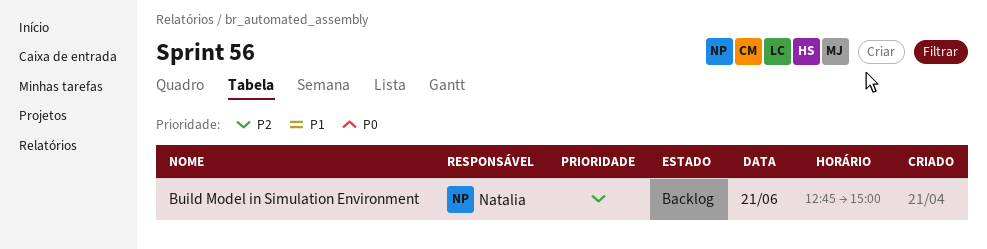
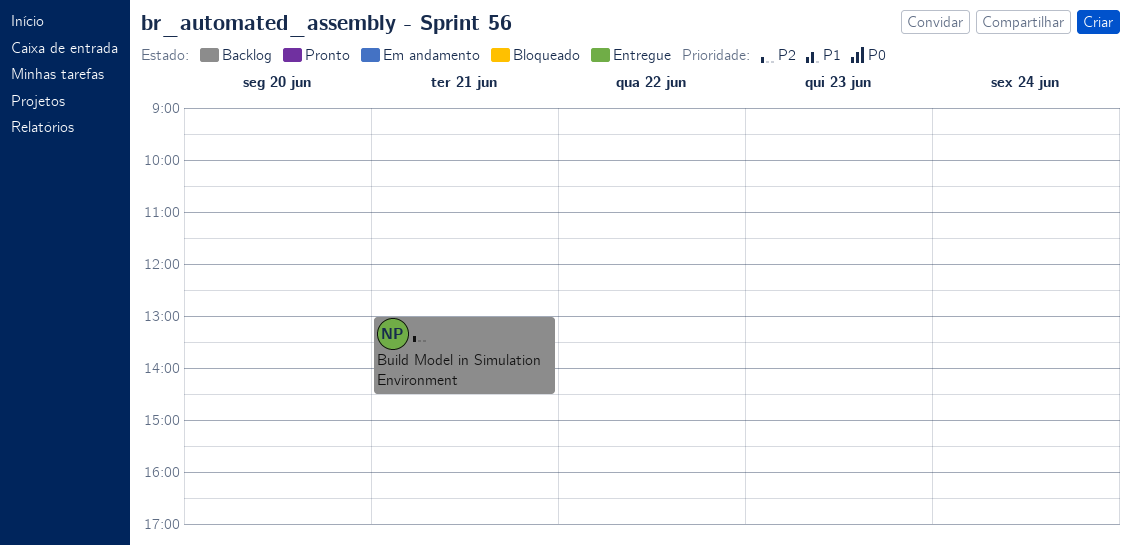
Build Model in Simulation Environment, begins: 12:45 -> 13:00
Build Model in Simulation Environment, ends: 15:00 -> 14:30

